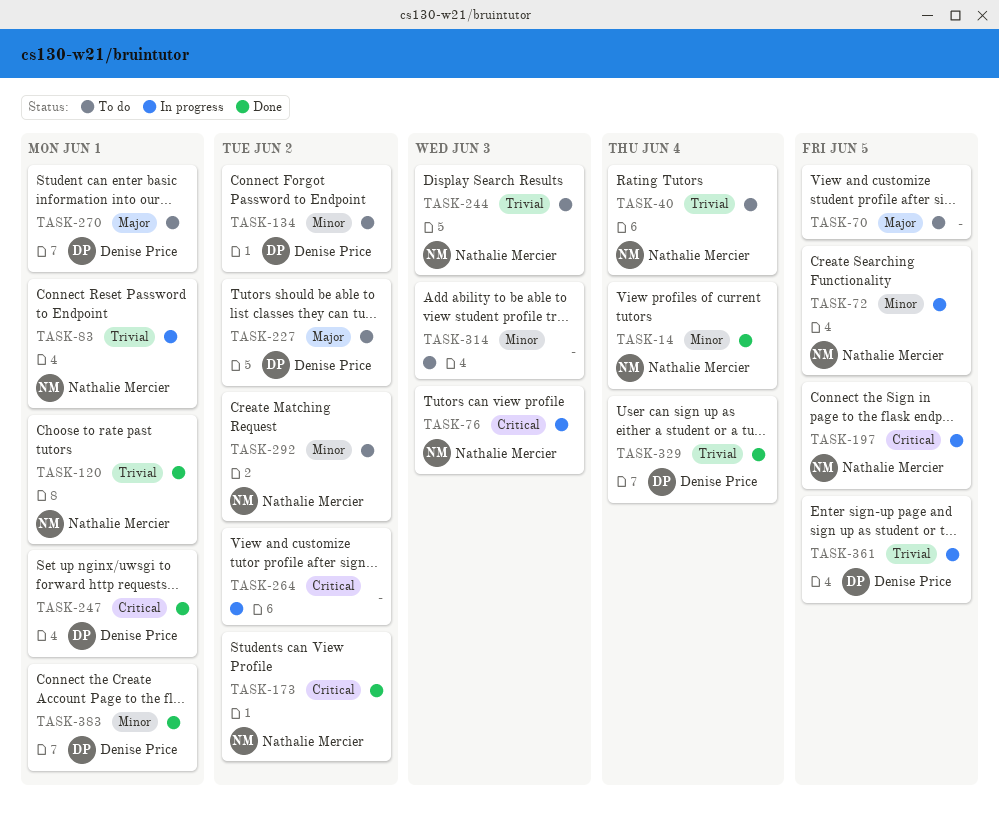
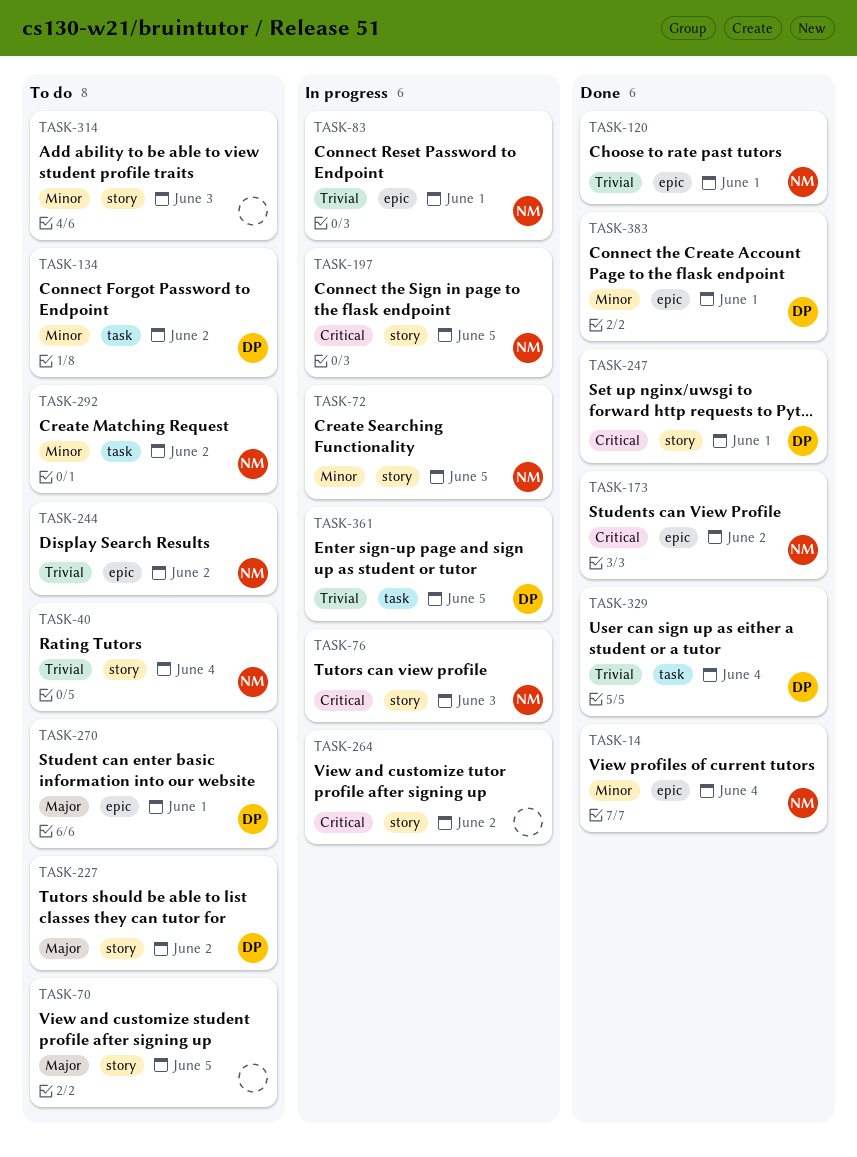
TASK-244, due: Jun 3 -> Jun 2

